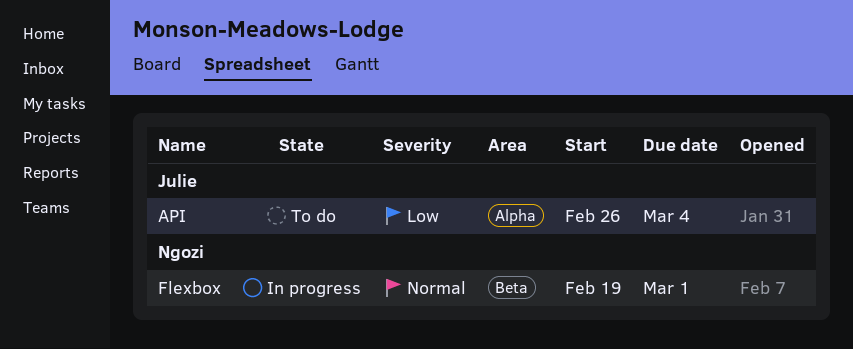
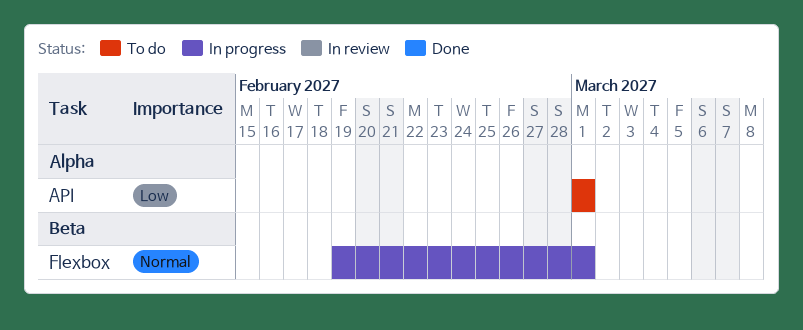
API, start: Feb 26 -> Mar 1
API, due: Mar 4 -> Mar 1

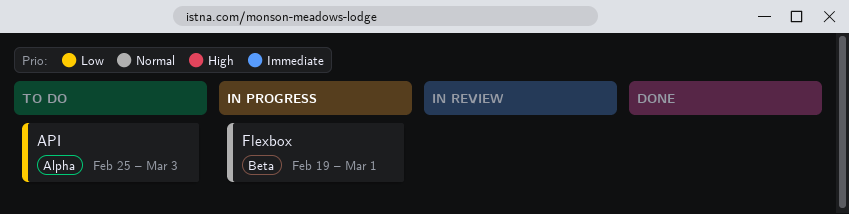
API, start: Mar 1 -> Feb 25
API, due: Mar 1 -> Mar 3

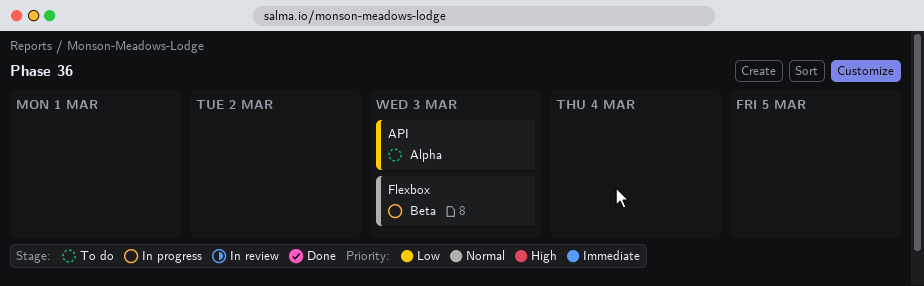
Flexbox, due: Mar 1 -> Mar 3

